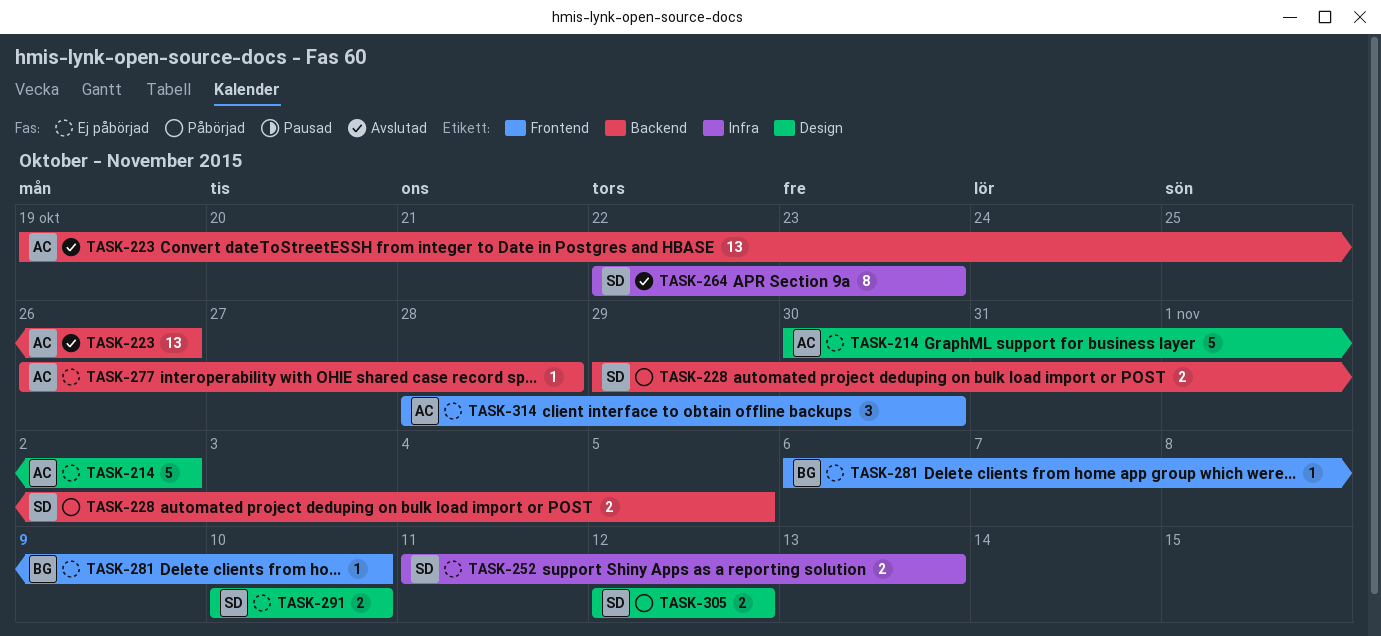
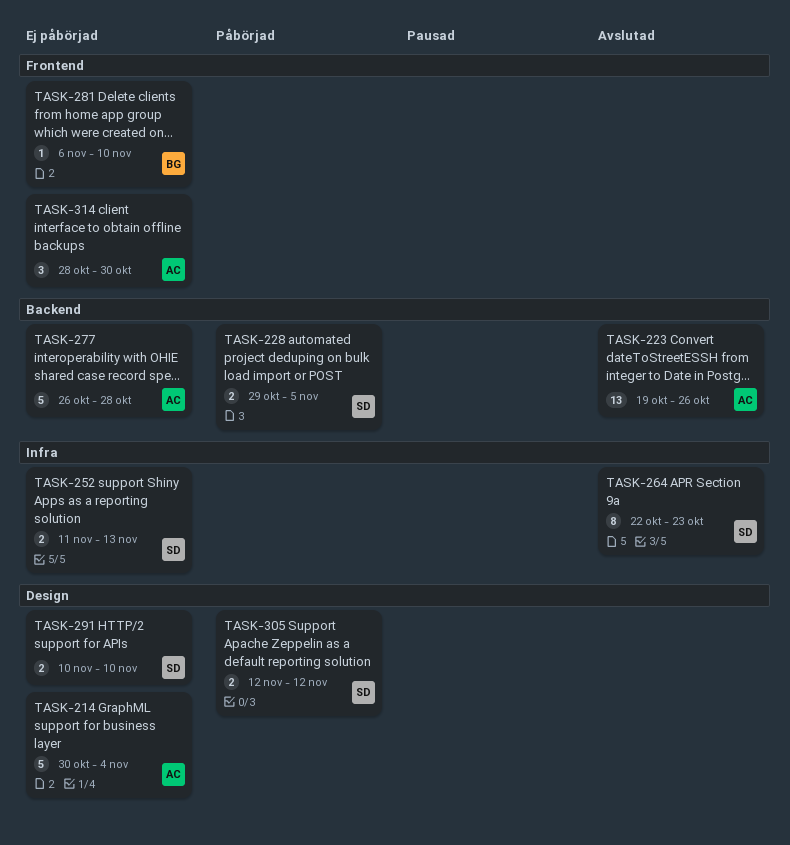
TASK-214, due: Nov 2 -> Nov 4
TASK-277, estimate: 1 -> 5

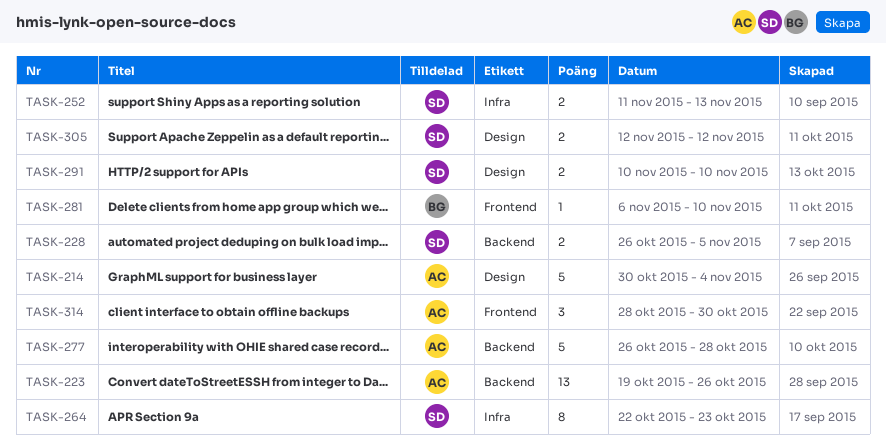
TASK-228, start: Oct 29 -> Oct 26

